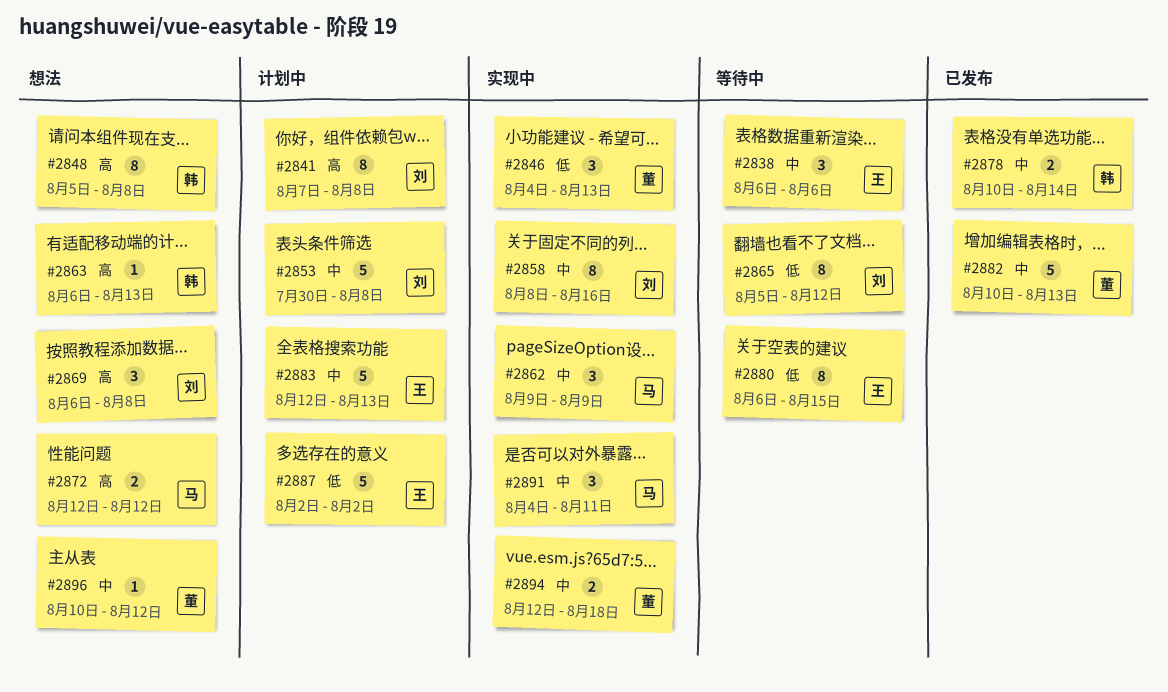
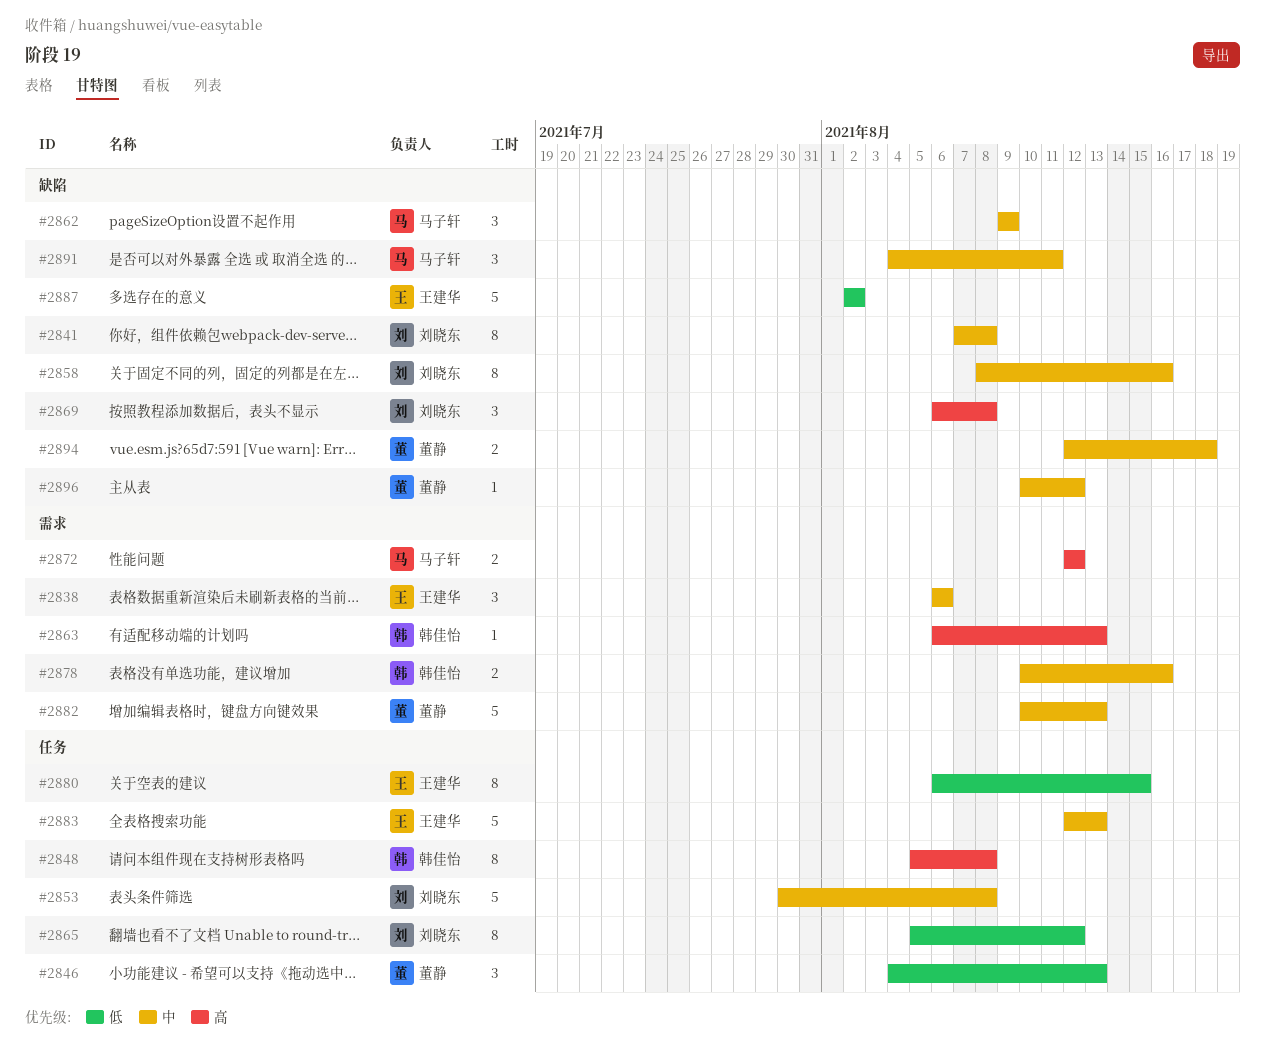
#2841, priority: 高 -> 中
#2878, due: Aug 14 -> Aug 16

